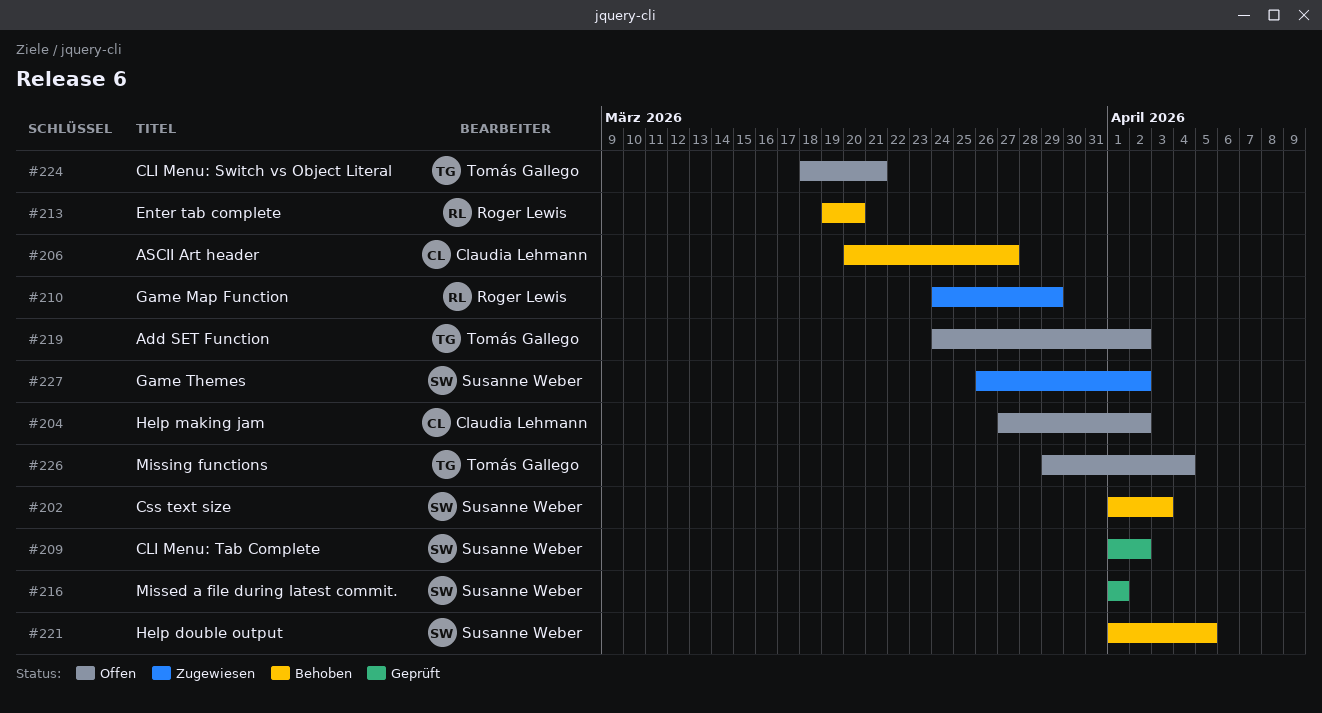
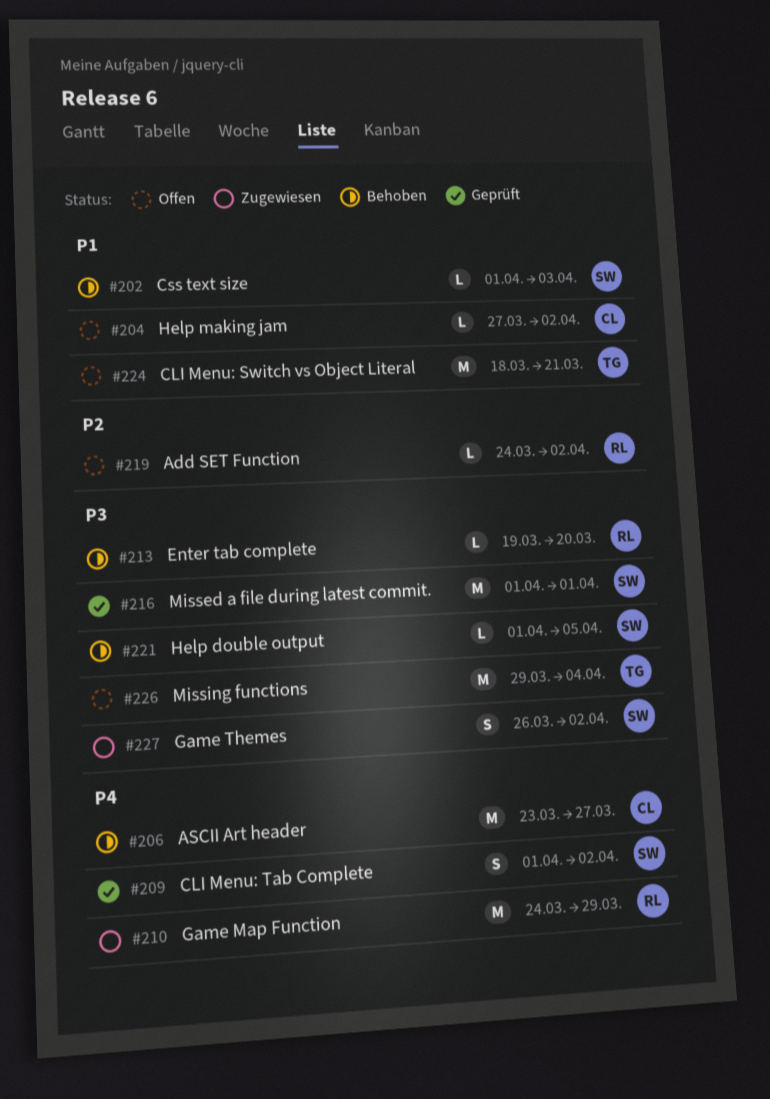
#206, start: Mar 20 -> Mar 23
#219, owner: Tomás Gallego -> Roger Lewis

